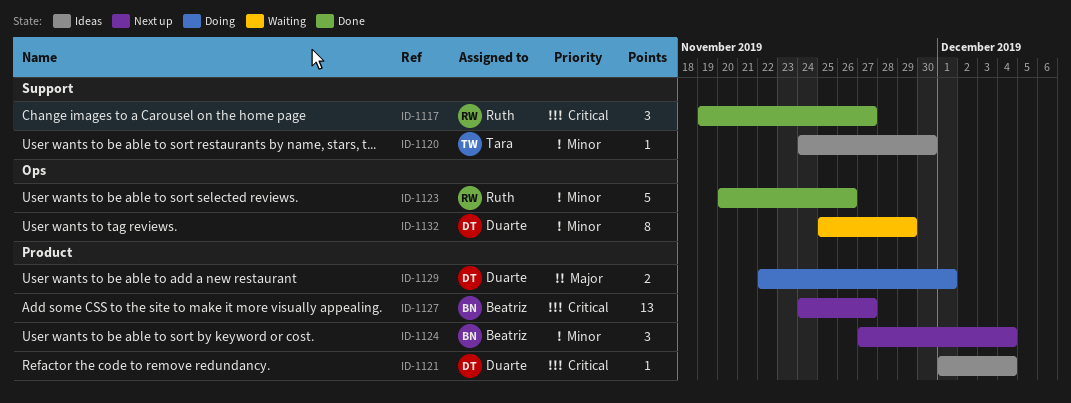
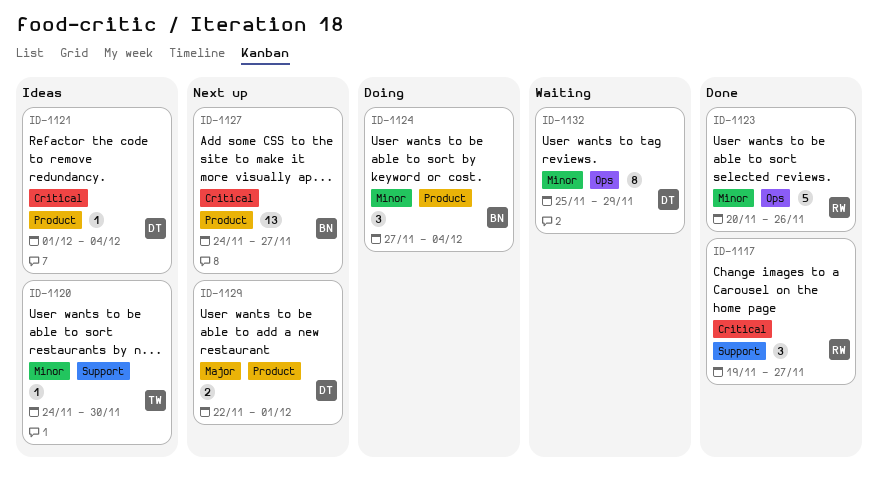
ID-1124, status: Next up -> Doing
ID-1129, status: Doing -> Next up

